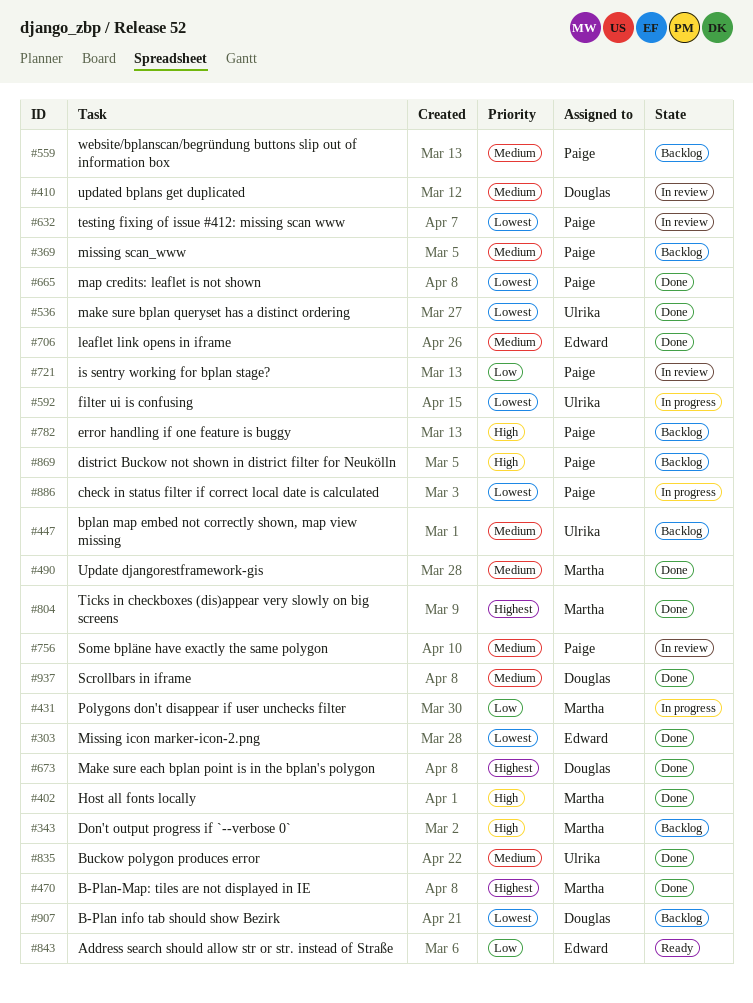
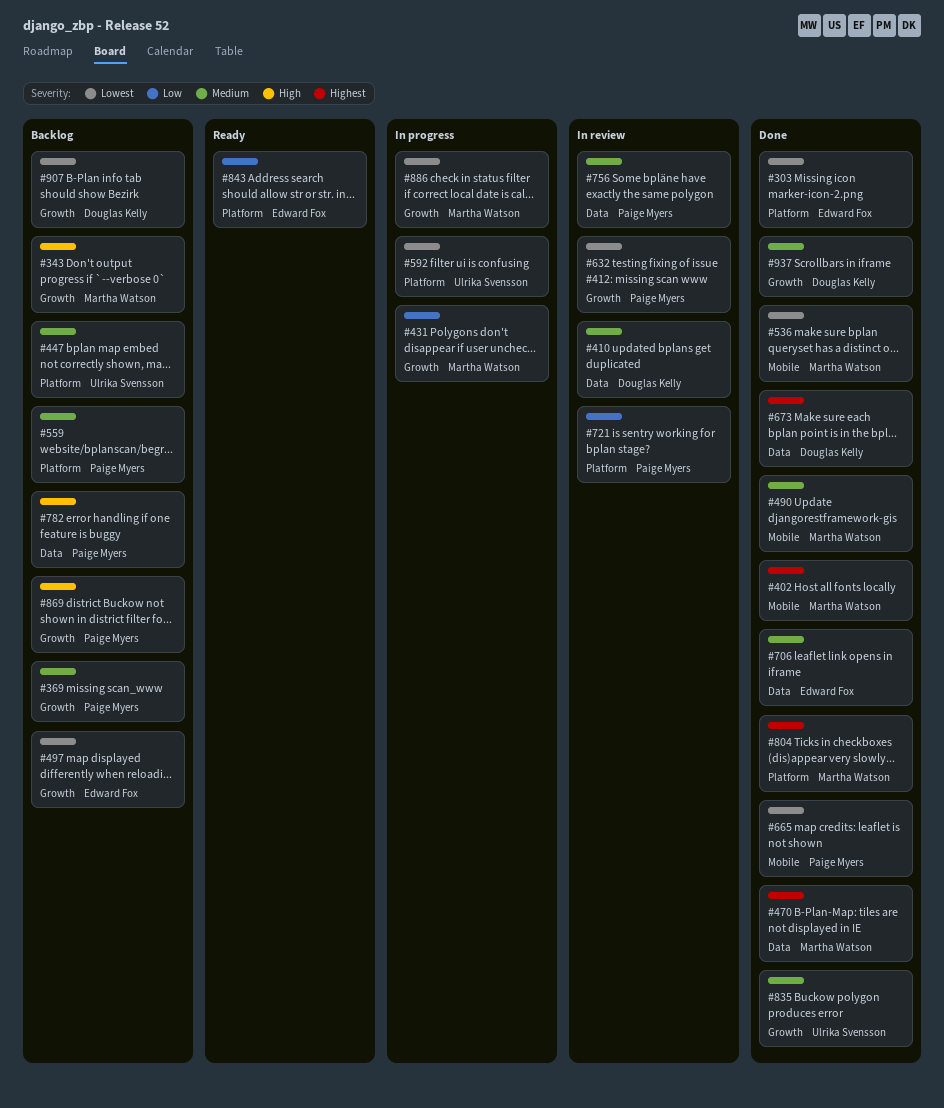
#402, priority: High -> Highest
#497: none -> present
#536, owner: Ulrika Svensson -> Martha Watson
#886, owner: Paige Myers -> Martha Watson

